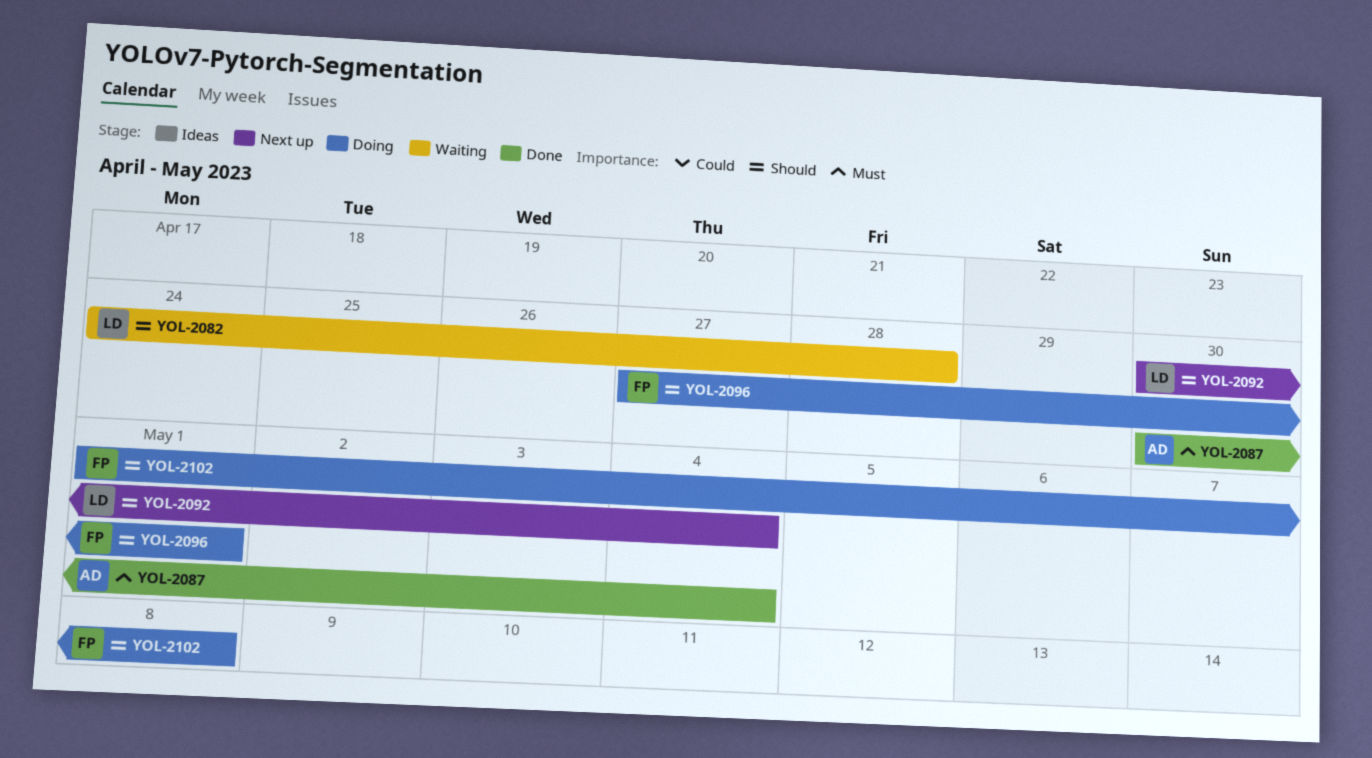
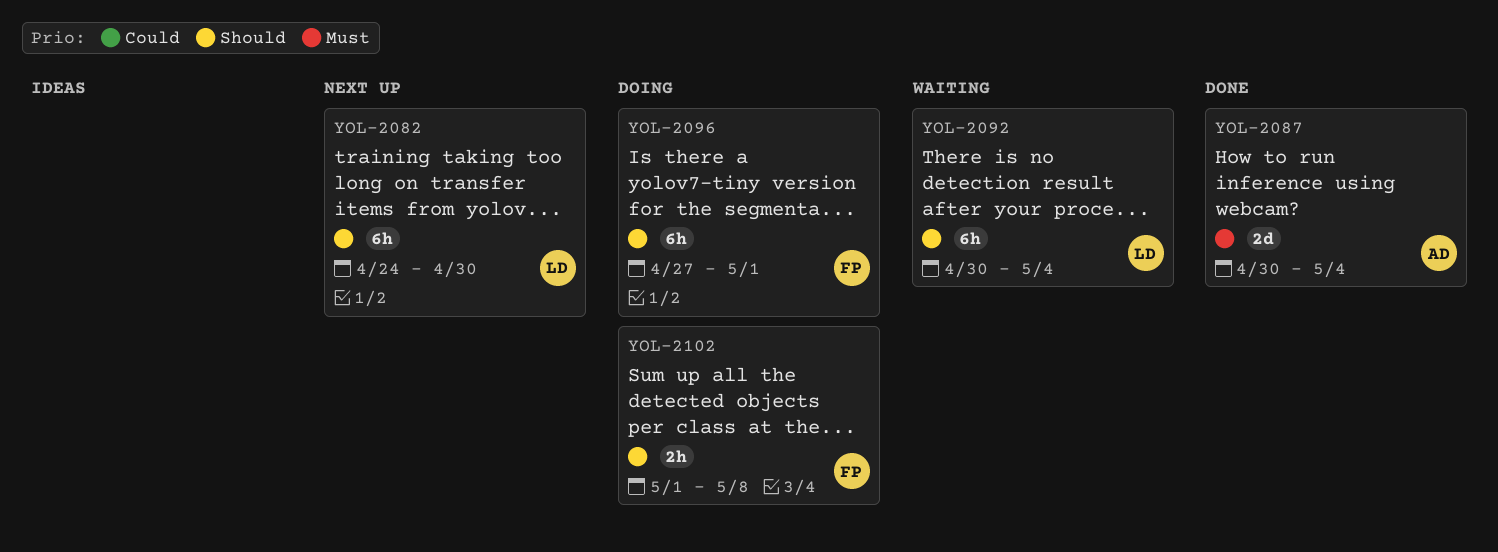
YOL-2082, status: Waiting -> Next up
YOL-2082, due: Apr 28 -> Apr 30
YOL-2092, status: Next up -> Waiting

